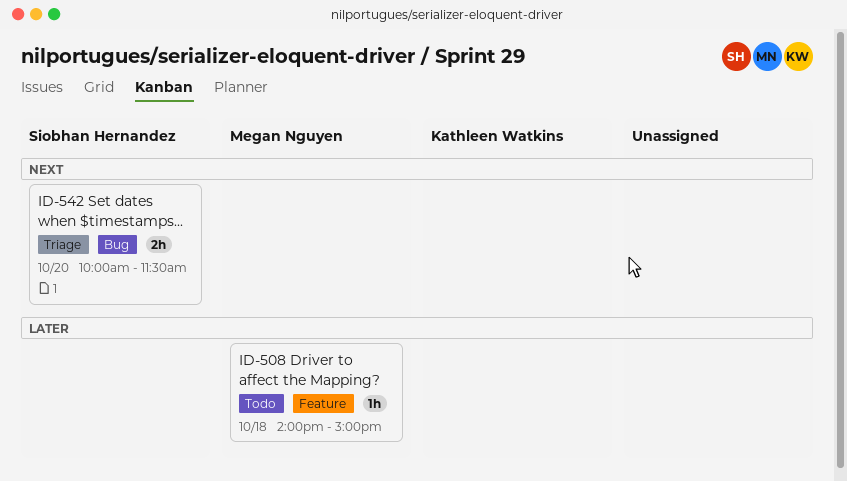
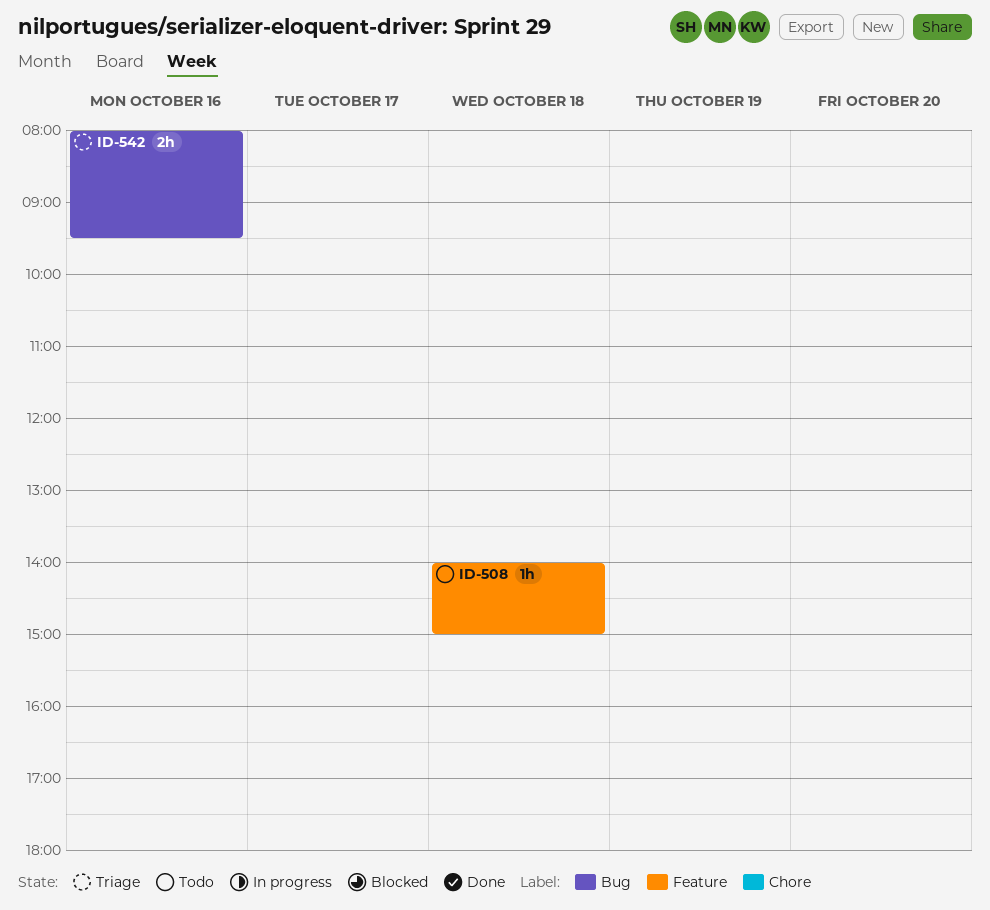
ID-542, day: Oct 20 -> Oct 16
ID-542, begins: 10:00 -> 08:00
ID-542, ends: 11:30 -> 09:30

